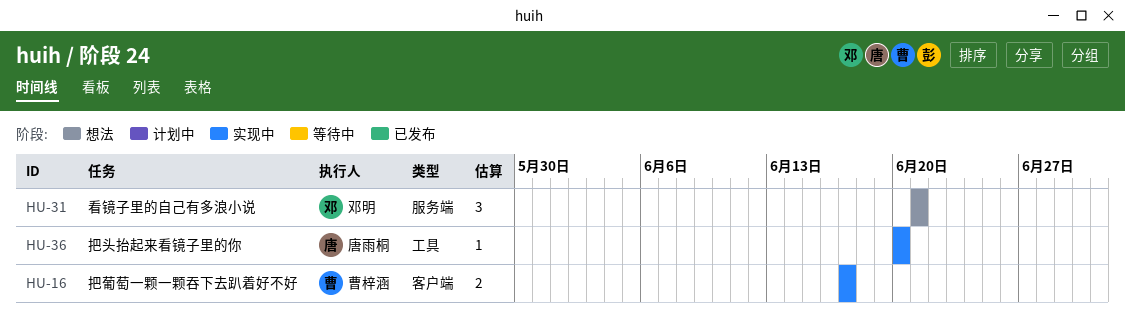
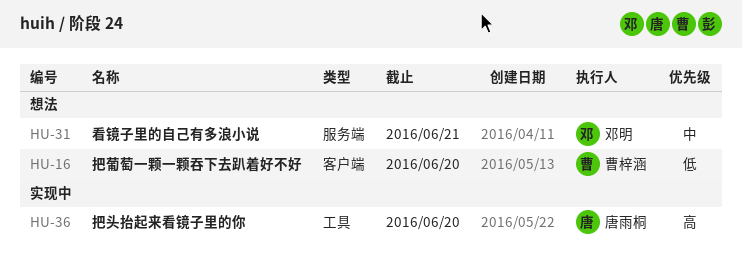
HU-16, status: 实现中 -> 想法
HU-16, due: Jun 17 -> Jun 20

